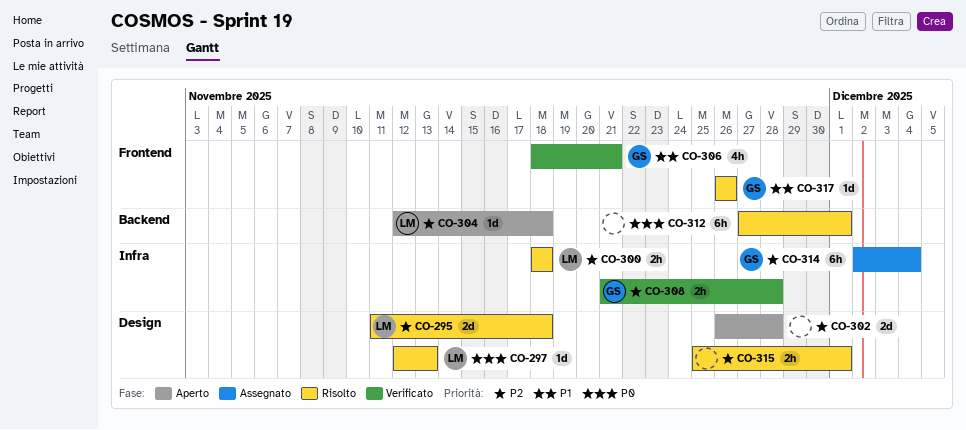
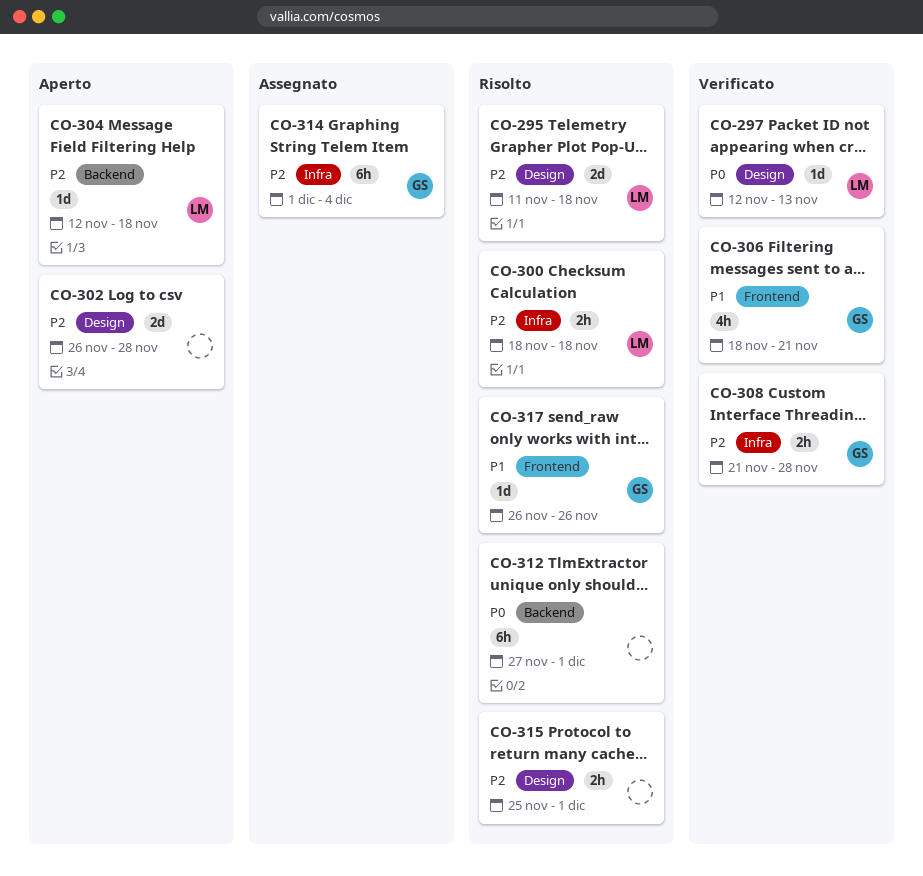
CO-297, status: Risolto -> Verificato
CO-314, start: Dec 2 -> Dec 1

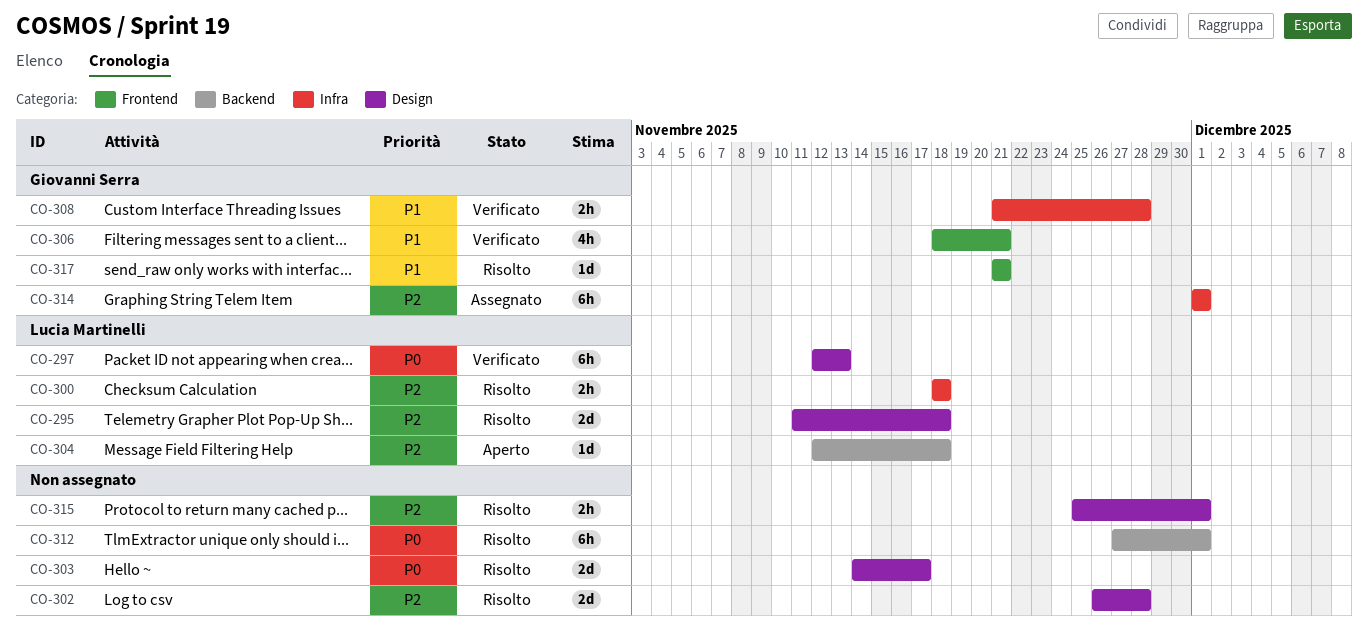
CO-297, estimate: 1d -> 6h
CO-302, status: Aperto -> Risolto
CO-303: none -> present
CO-308, priority: P2 -> P1
CO-314, due: Dec 4 -> Dec 1
CO-317, start: Nov 26 -> Nov 21
CO-317, due: Nov 26 -> Nov 21

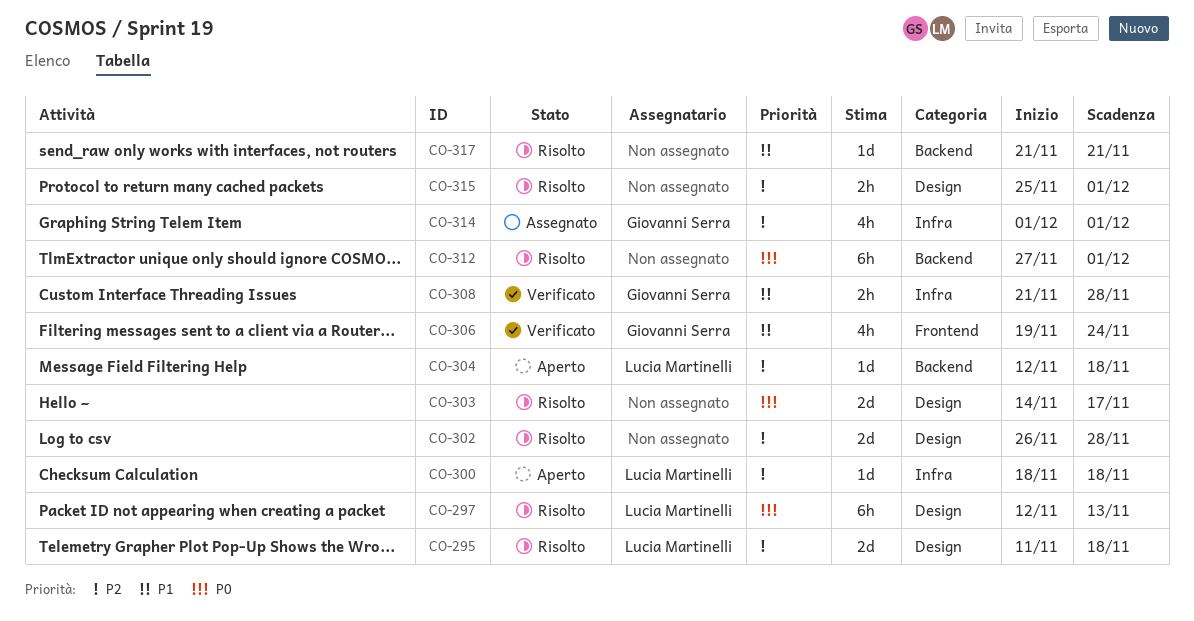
CO-297, status: Verificato -> Risolto
CO-300, status: Risolto -> Aperto
CO-300, estimate: 2h -> 1d
CO-306, start: Nov 18 -> Nov 19
CO-306, due: Nov 21 -> Nov 24
CO-314, estimate: 6h -> 4h
CO-317, owner: Giovanni Serra -> none
CO-317, label: Frontend -> Backend

